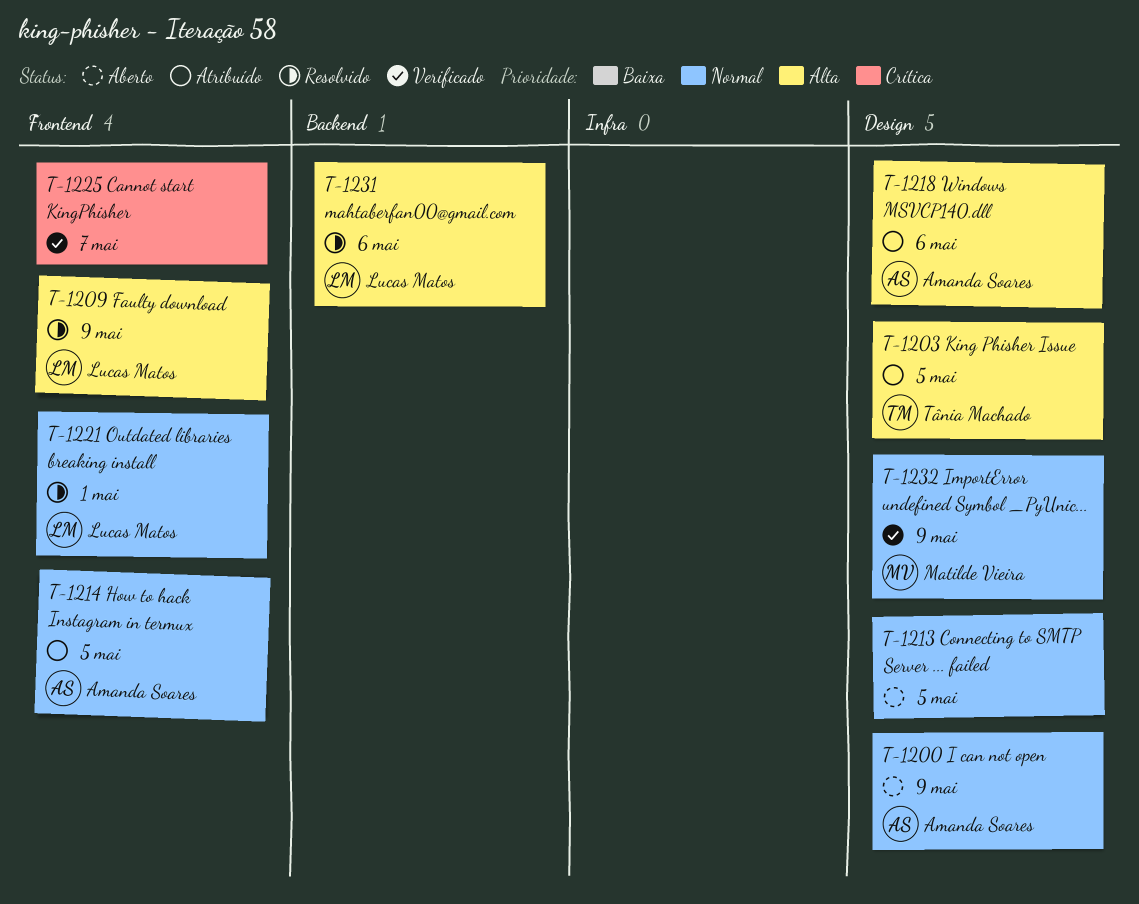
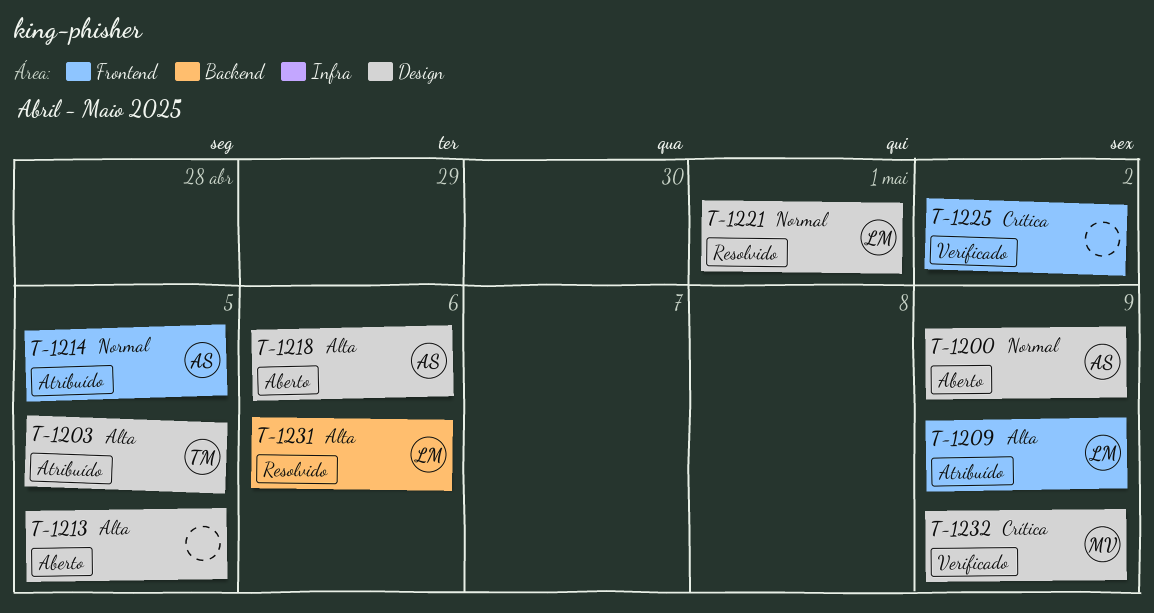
T-1209, status: Resolvido -> Atribuído
T-1213, priority: Normal -> Alta
T-1218, status: Atribuído -> Aberto
T-1221, label: Frontend -> Design
T-1225, due: May 7 -> May 2
T-1232, priority: Normal -> Crítica

